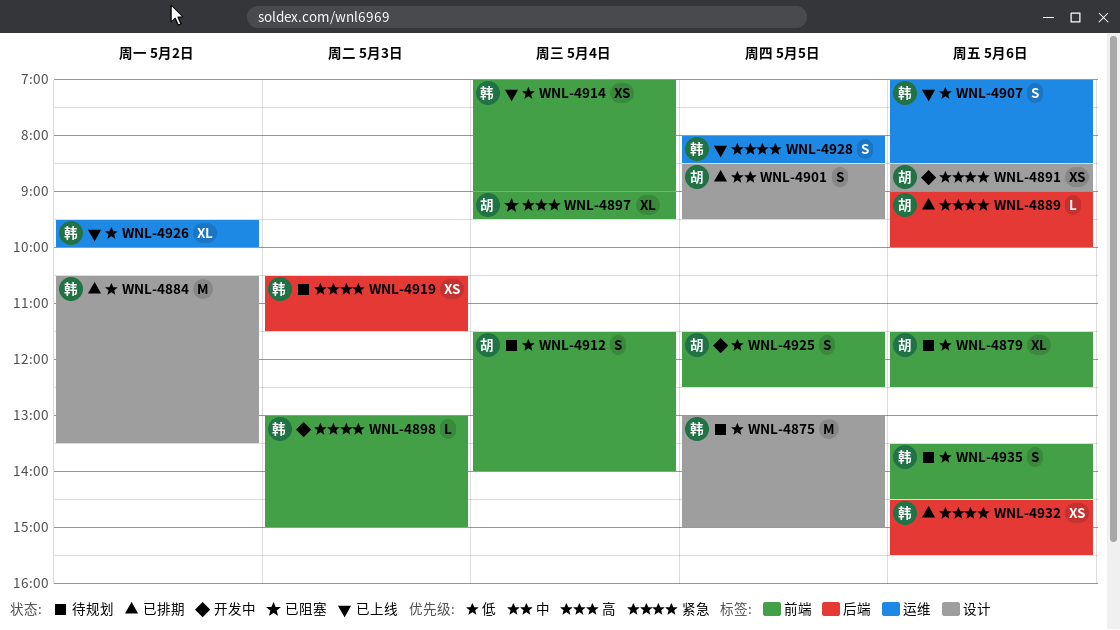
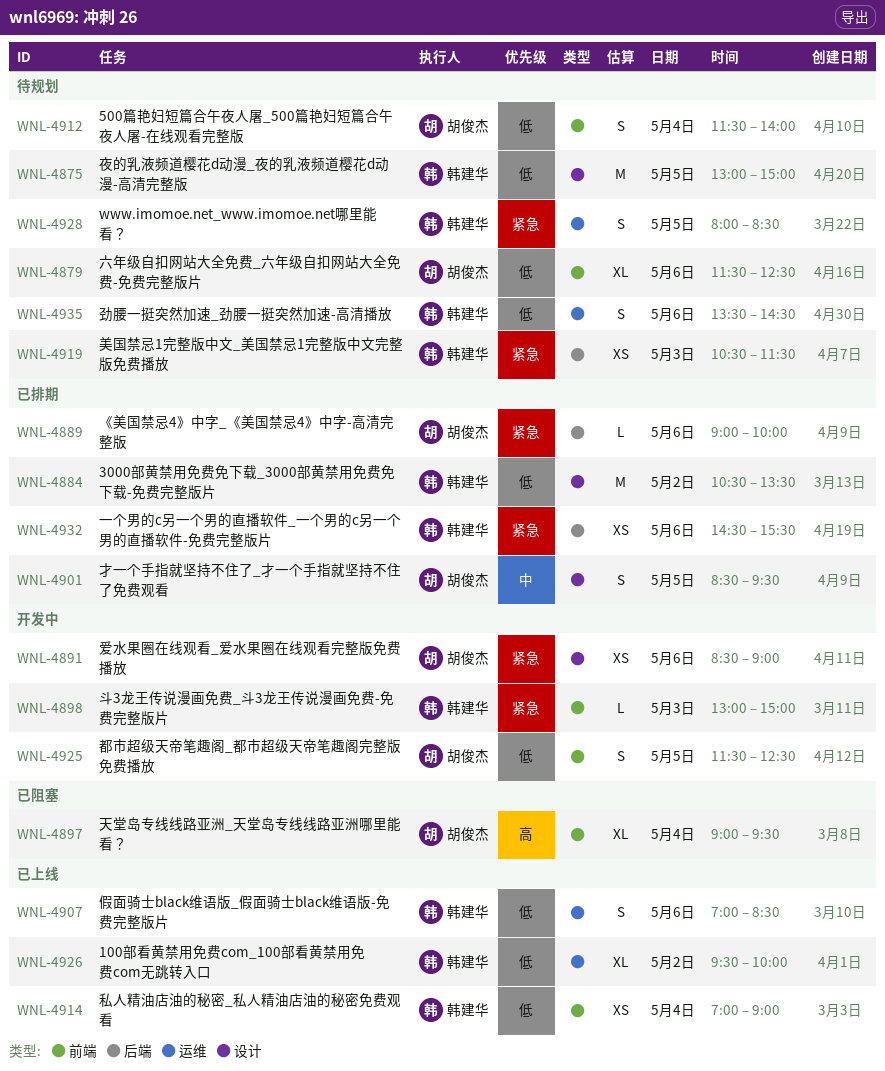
WNL-4928, status: 已上线 -> 待规划
WNL-4935, label: 前端 -> 运维

